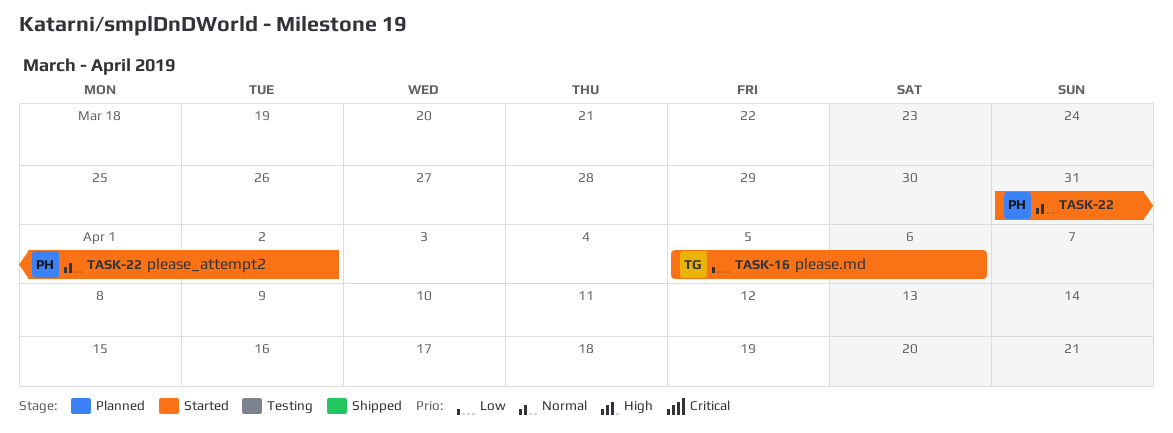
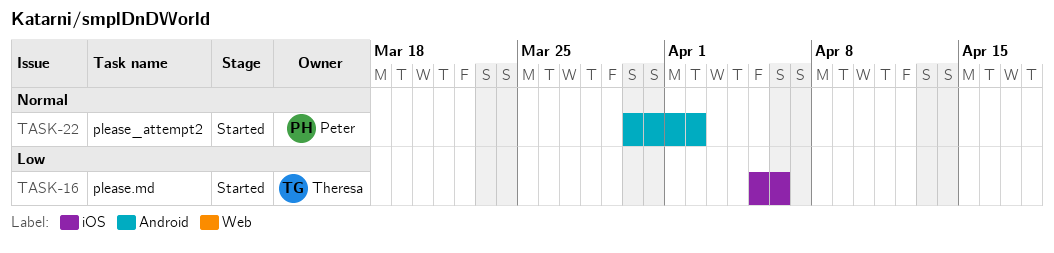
TASK-22, start: Mar 31 -> Mar 30

